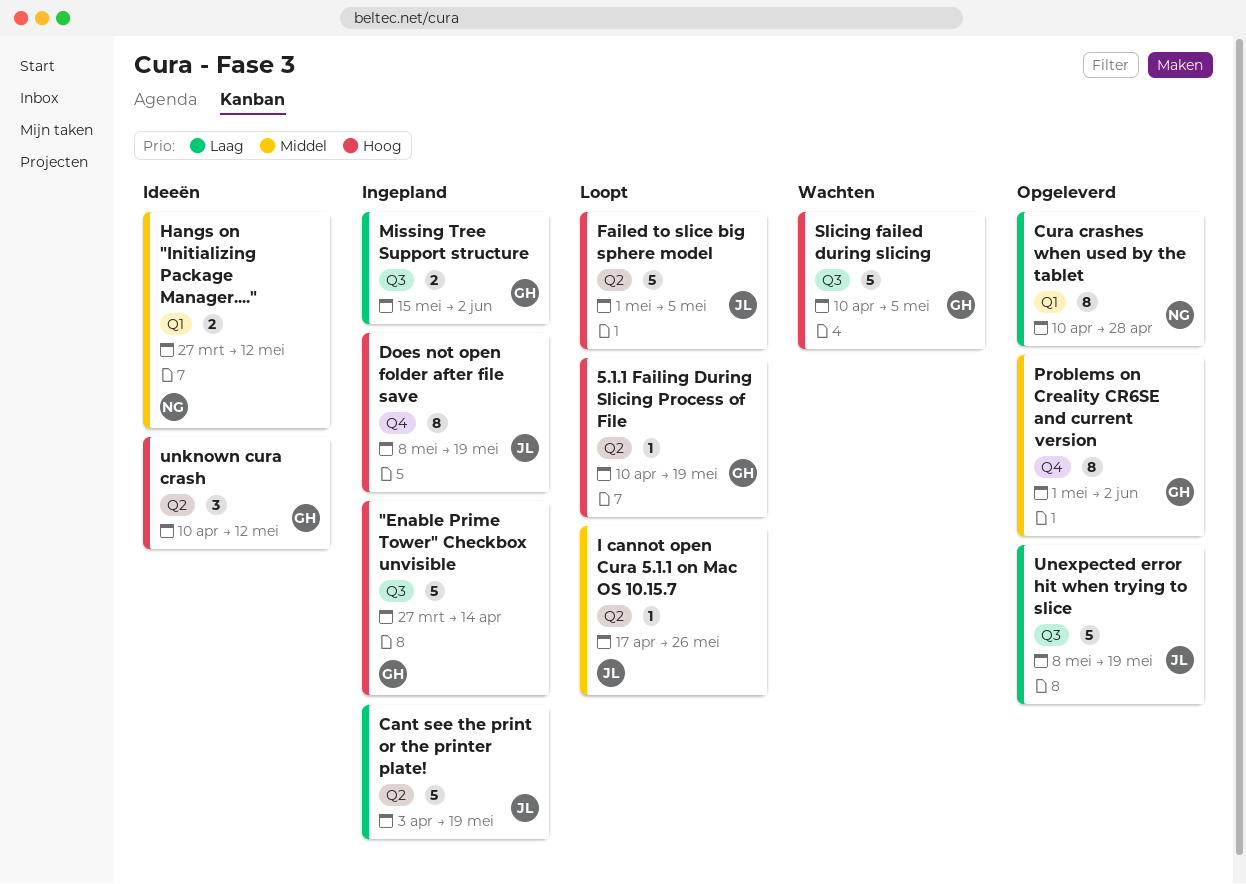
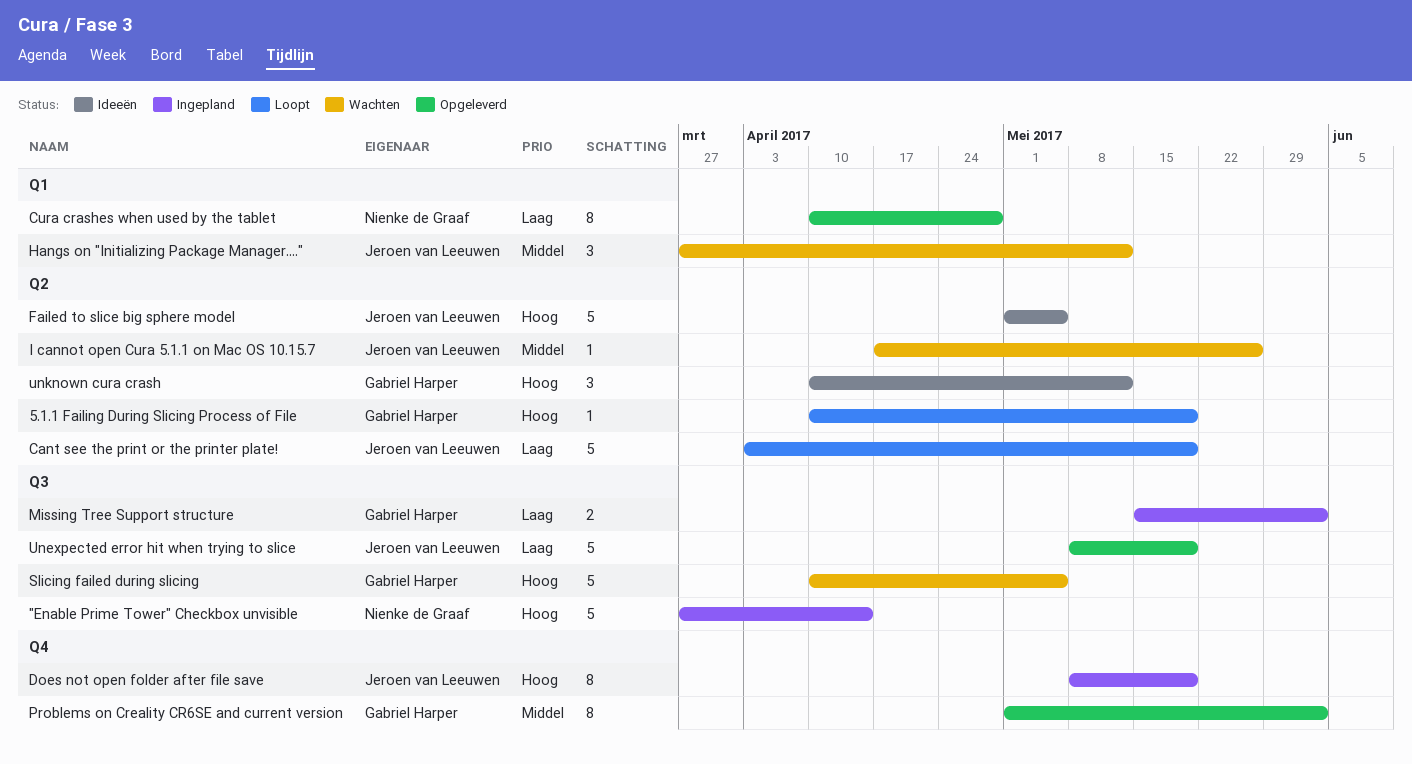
"Enable Prime Tower" Checkbox unvisible, owner: Gabriel Harper -> Nienke de Graaf
Cant see the print or the printer plate!, status: Ingepland -> Loopt
Failed to slice big sphere model, status: Loopt -> Ideeën
Hangs on "Initializing Package Manager....", status: Ideeën -> Wachten
Hangs on "Initializing Package Manager....", owner: Nienke de Graaf -> Jeroen van Leeuwen
Hangs on "Initializing Package Manager....", estimate: 2 -> 3
I cannot open Cura 5.1.1 on Mac OS 10.15.7, status: Loopt -> Wachten

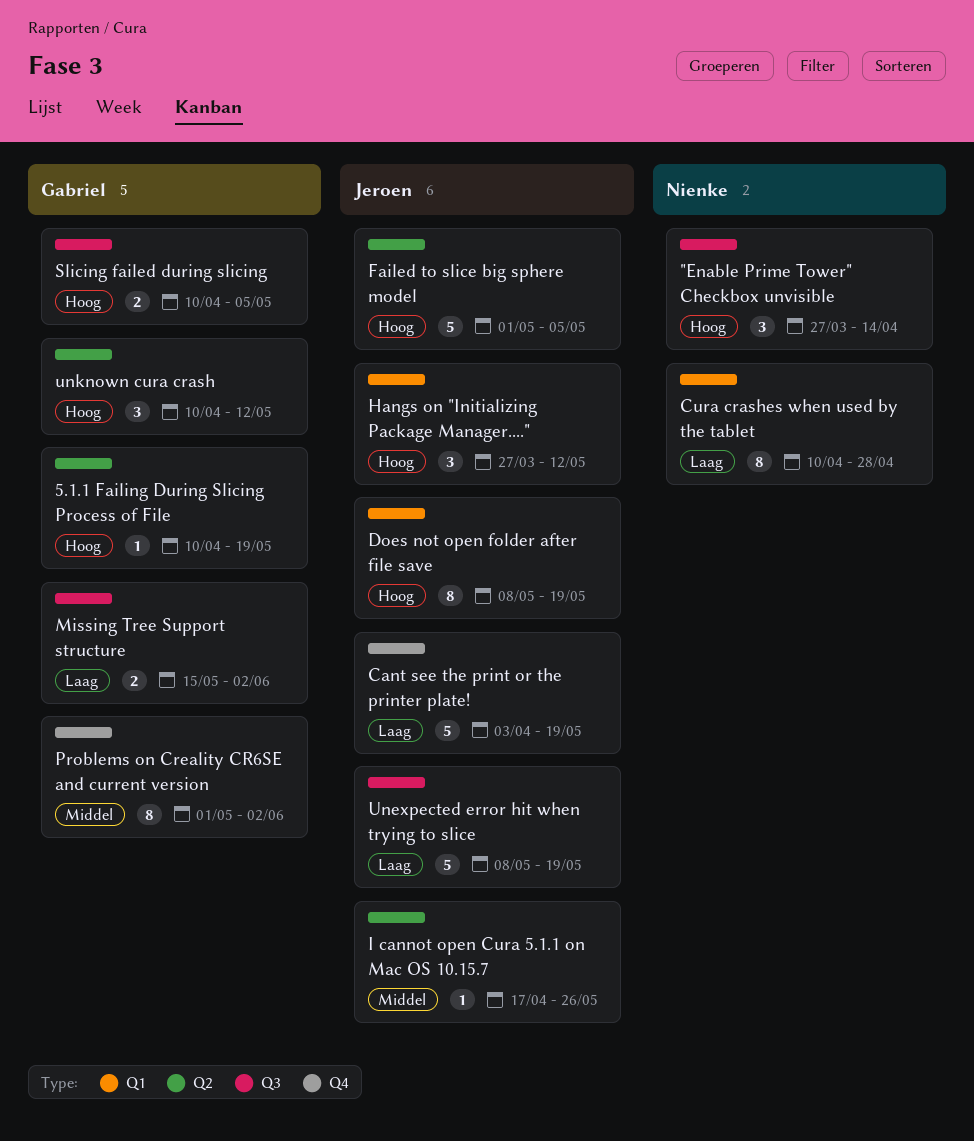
"Enable Prime Tower" Checkbox unvisible, estimate: 5 -> 3
Cant see the print or the printer plate!, label: Q2 -> Q4
Does not open folder after file save, label: Q4 -> Q1
Hangs on "Initializing Package Manager....", priority: Middel -> Hoog
Slicing failed during slicing, estimate: 5 -> 2

